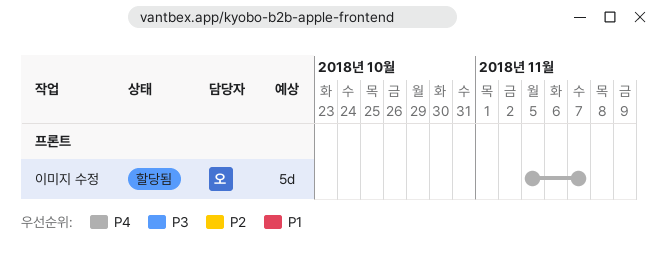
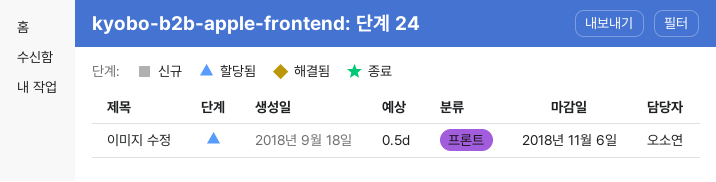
이미지 수정, estimate: 5d -> 0.5d
이미지 수정, due: Nov 7 -> Nov 6

